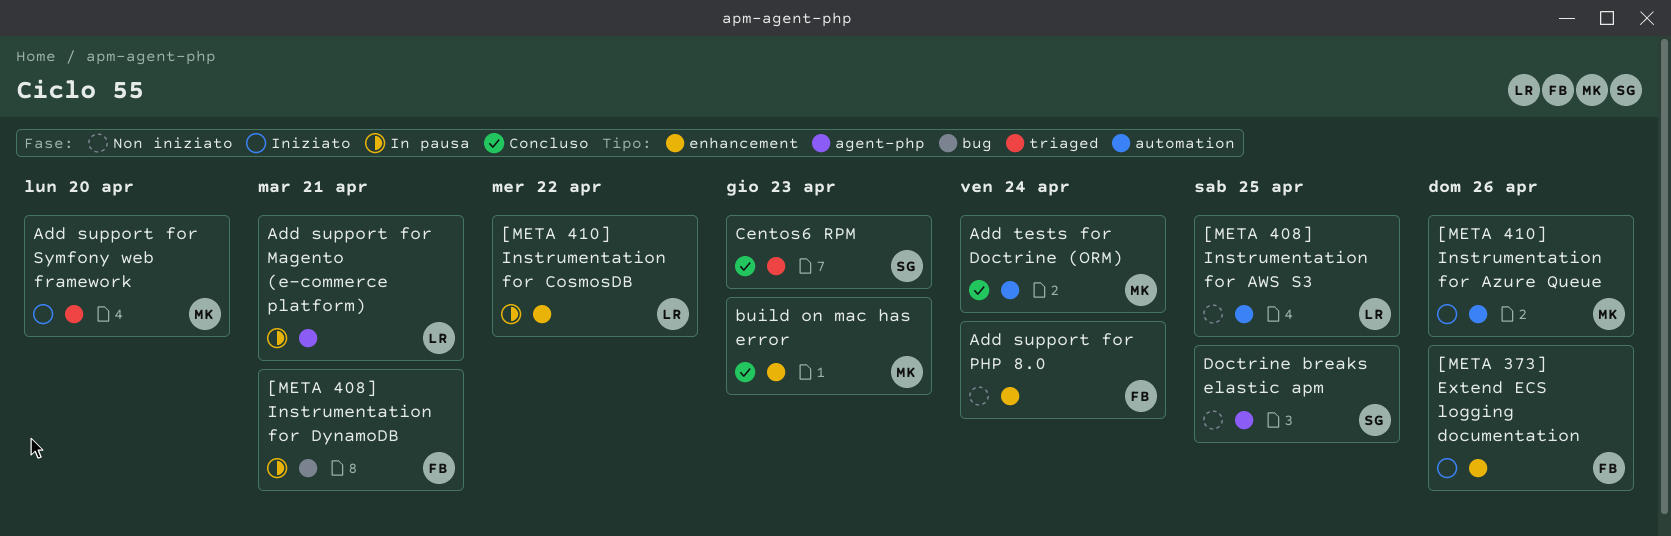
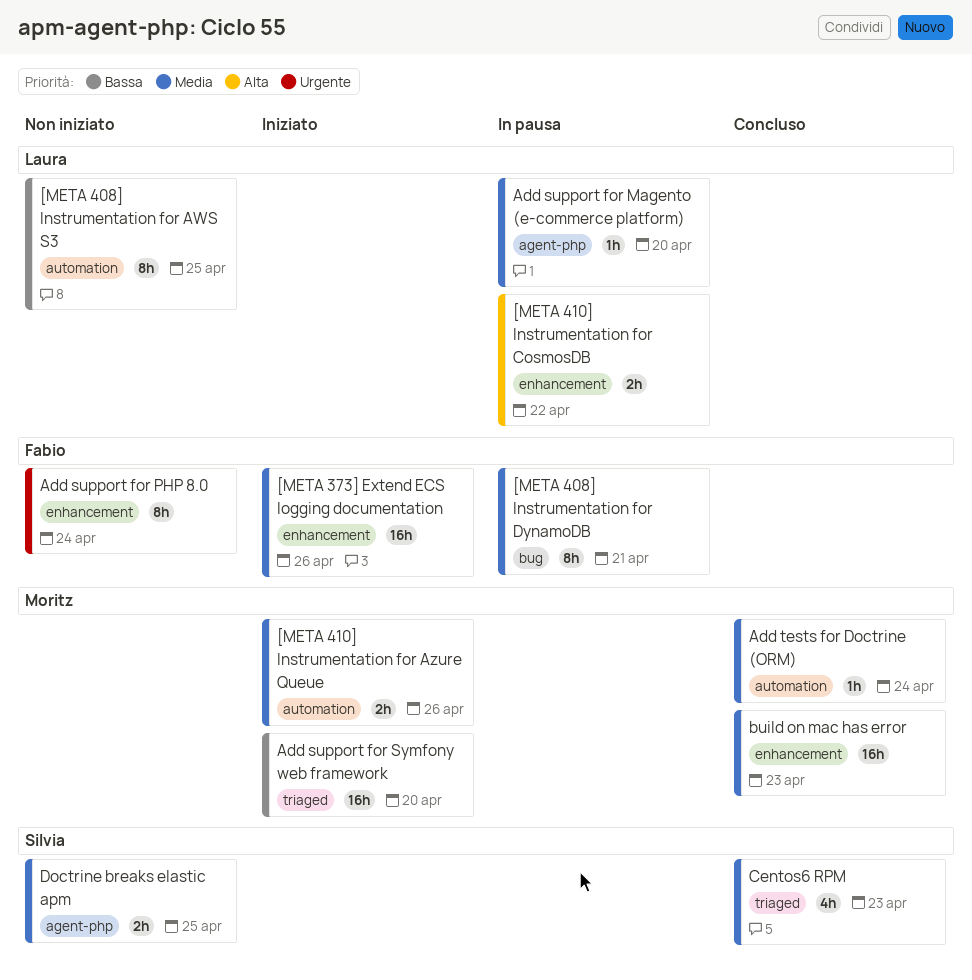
Add support for Magento (e-commerce platform), due: Apr 21 -> Apr 20

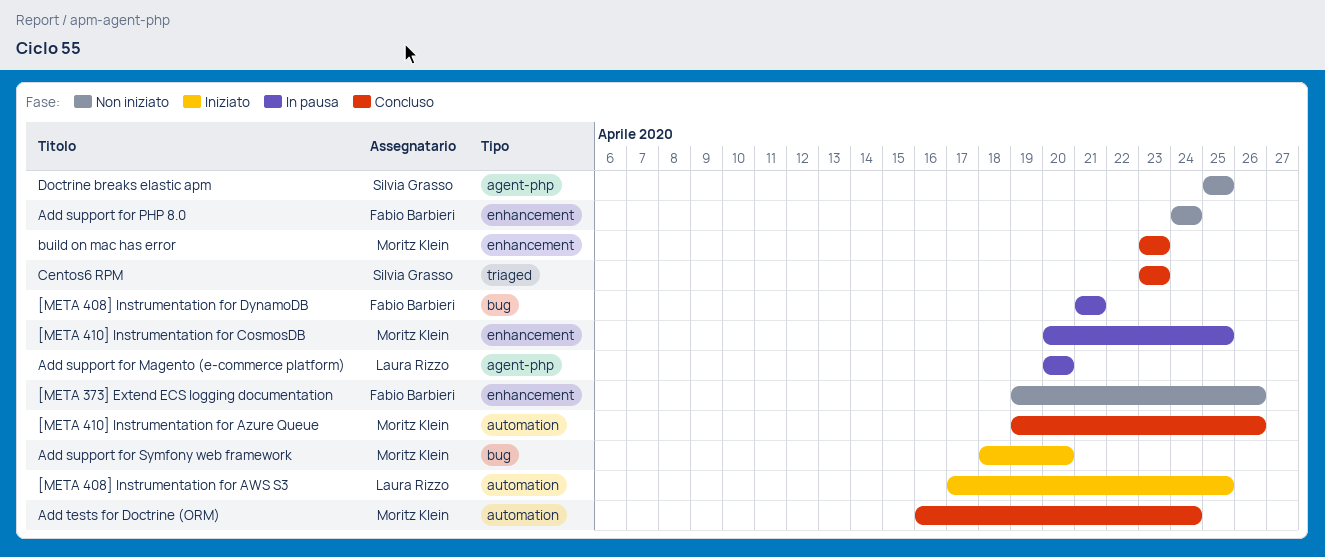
[META 373] Extend ECS logging documentation, status: Iniziato -> Non iniziato
[META 408] Instrumentation for AWS S3, status: Non iniziato -> Iniziato
[META 410] Instrumentation for Azure Queue, status: Iniziato -> Concluso
[META 410] Instrumentation for CosmosDB, owner: Laura Rizzo -> Moritz Klein
[META 410] Instrumentation for CosmosDB, due: Apr 22 -> Apr 25
Add support for Symfony web framework, label: triaged -> bug

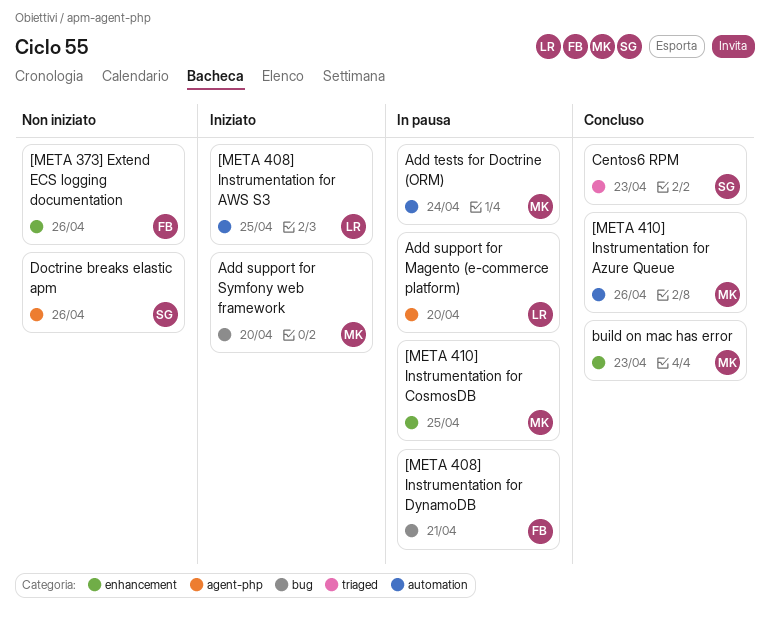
Add support for PHP 8.0: present -> none
Add tests for Doctrine (ORM), status: Concluso -> In pausa
Doctrine breaks elastic apm, due: Apr 25 -> Apr 26

